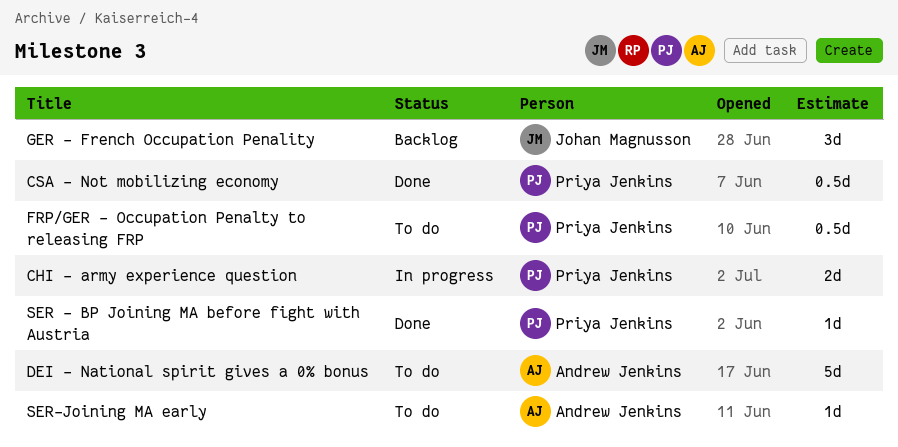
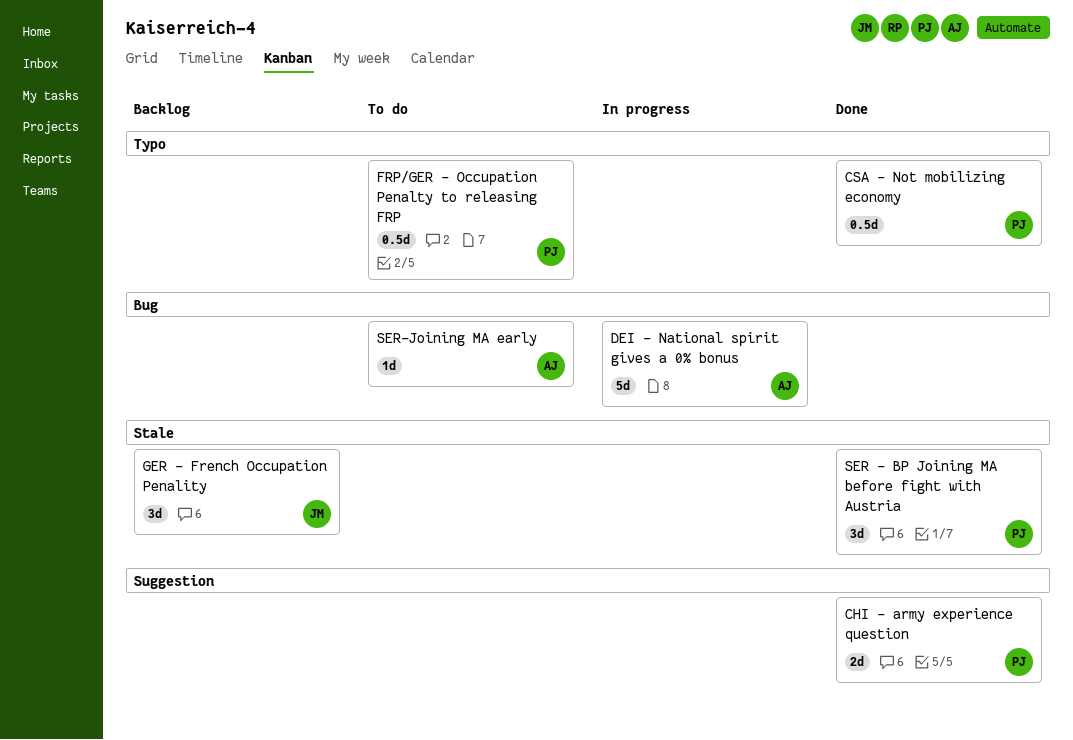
CHI - army experience question, status: In progress -> Done
DEI - National spirit gives a 0% bonus, status: To do -> In progress
SER - BP Joining MA before fight with Austria, estimate: 1d -> 3d

